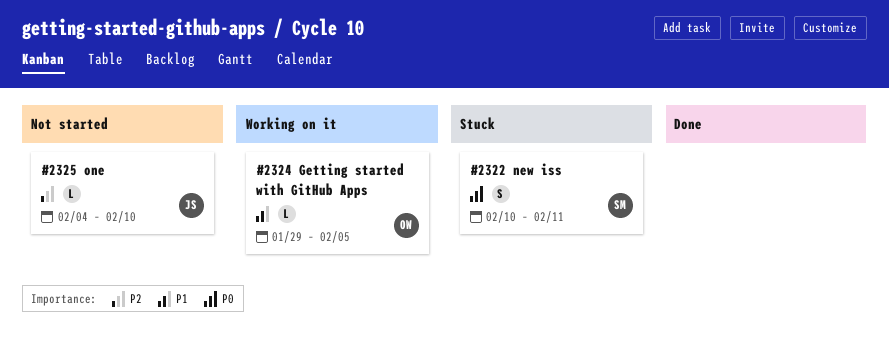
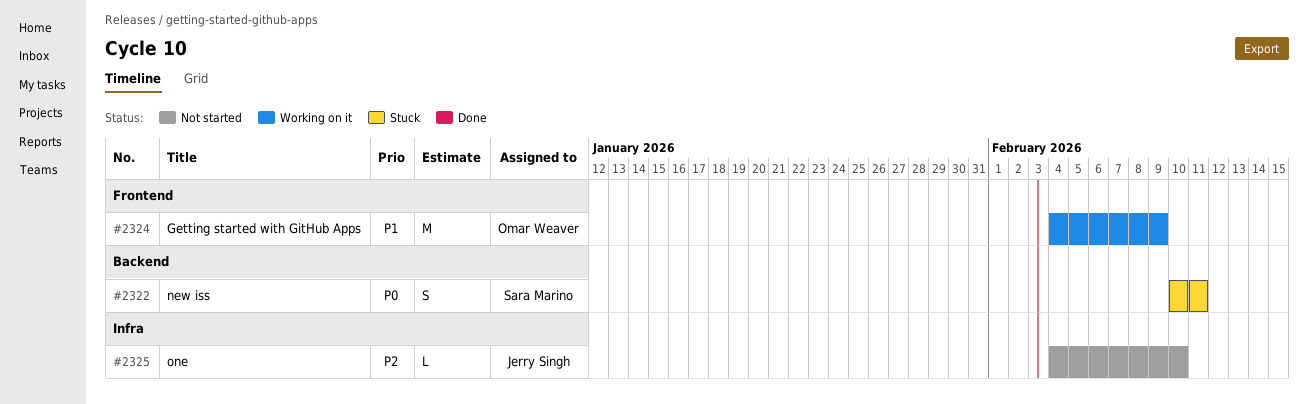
#2324, estimate: L -> M
#2324, start: Jan 29 -> Feb 4
#2324, due: Feb 5 -> Feb 9

